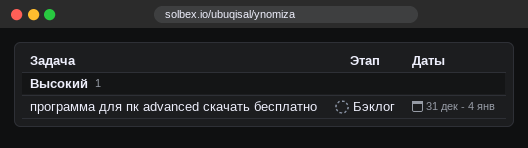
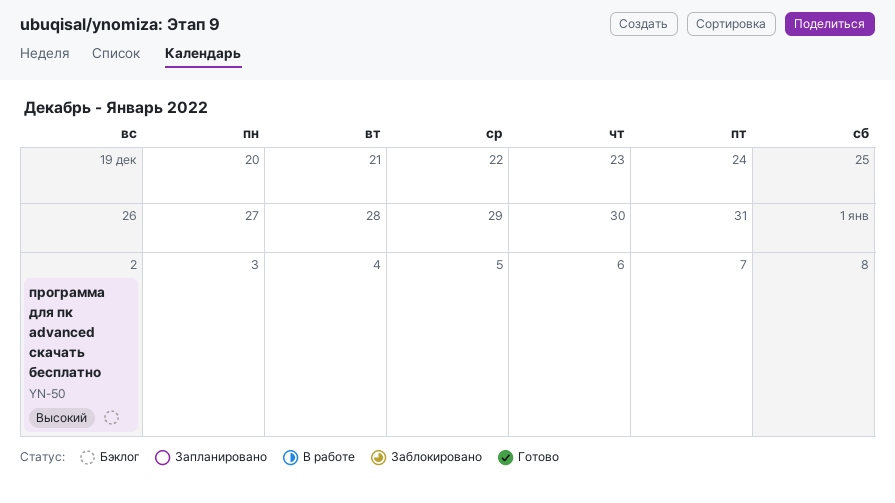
программа для пк advanced скачать бесплатно, due: Jan 4 -> Jan 2

